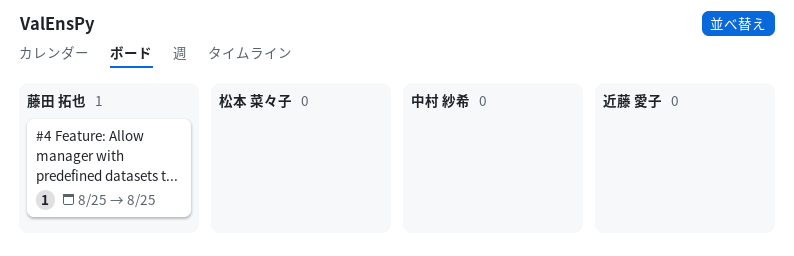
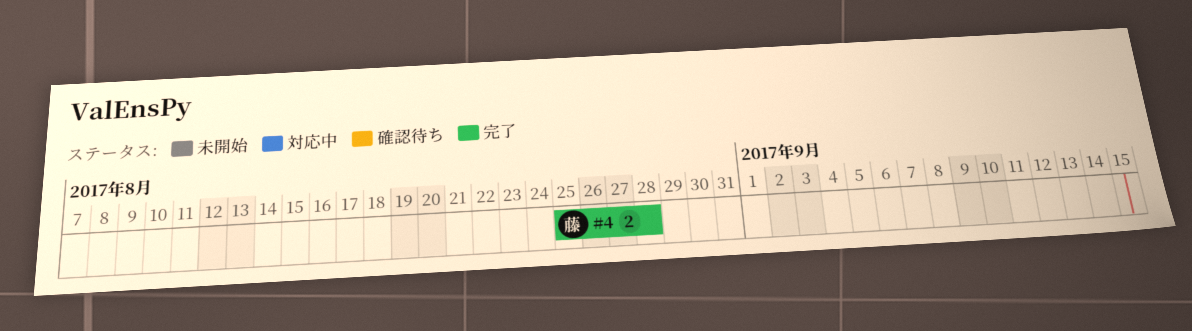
#4, estimate: 1 -> 2
#4, due: Aug 25 -> Aug 28

